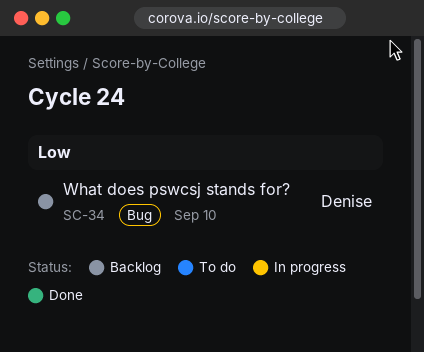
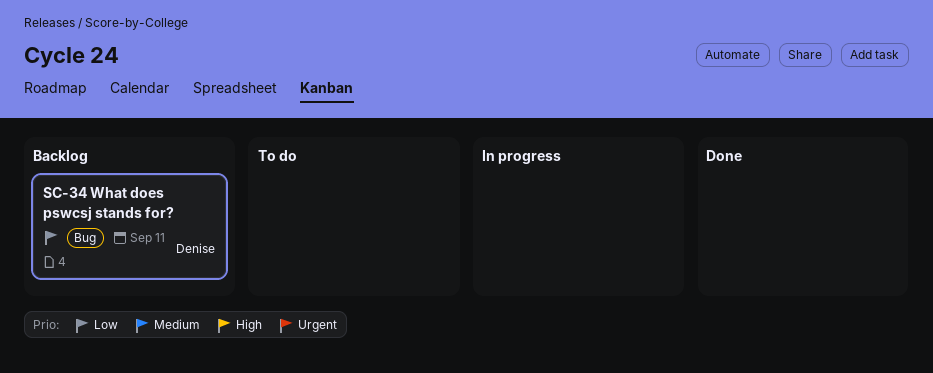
SC-34, due: Sep 10 -> Sep 11

